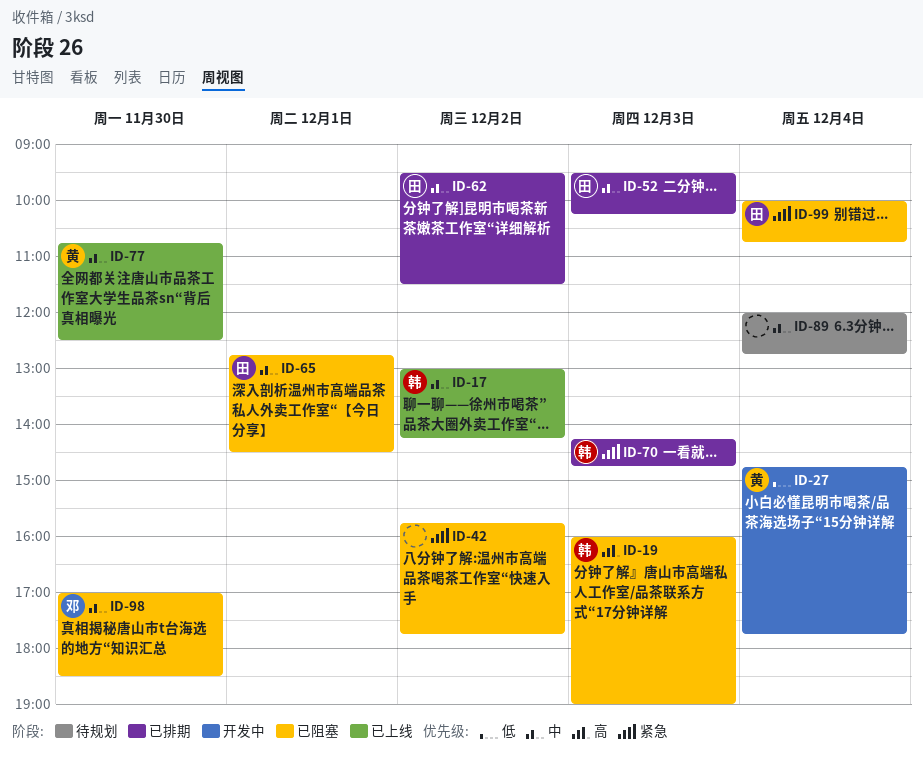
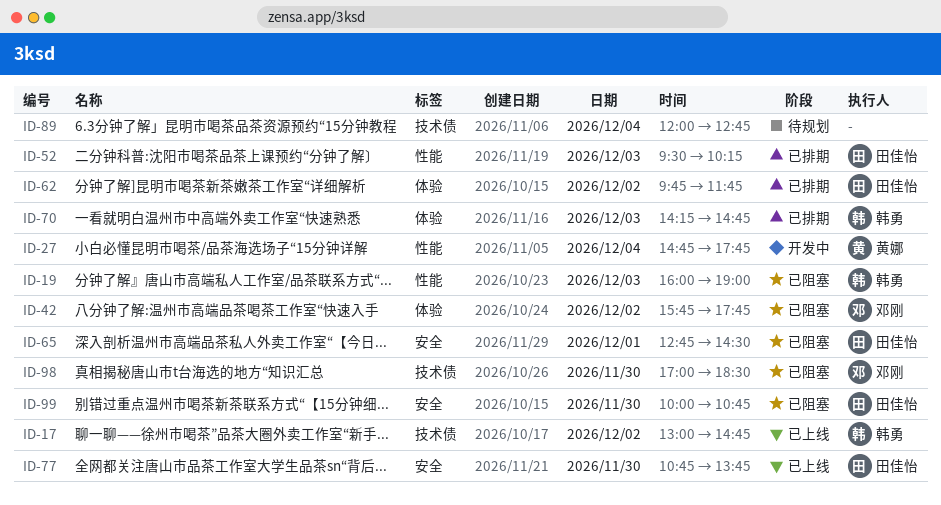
ID-17, ends: 14:15 -> 14:45
ID-42, owner: none -> 邓刚
ID-62, begins: 09:30 -> 09:45
ID-62, ends: 11:30 -> 11:45
ID-77, owner: 黄娜 -> 田佳怡
ID-77, ends: 12:30 -> 13:45
ID-99, day: Dec 4 -> Nov 30

